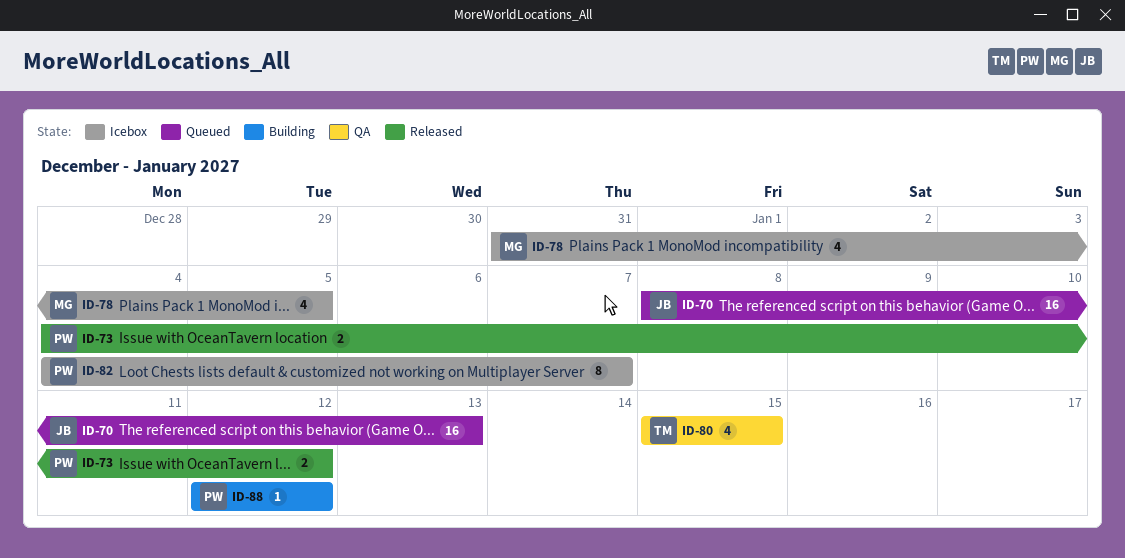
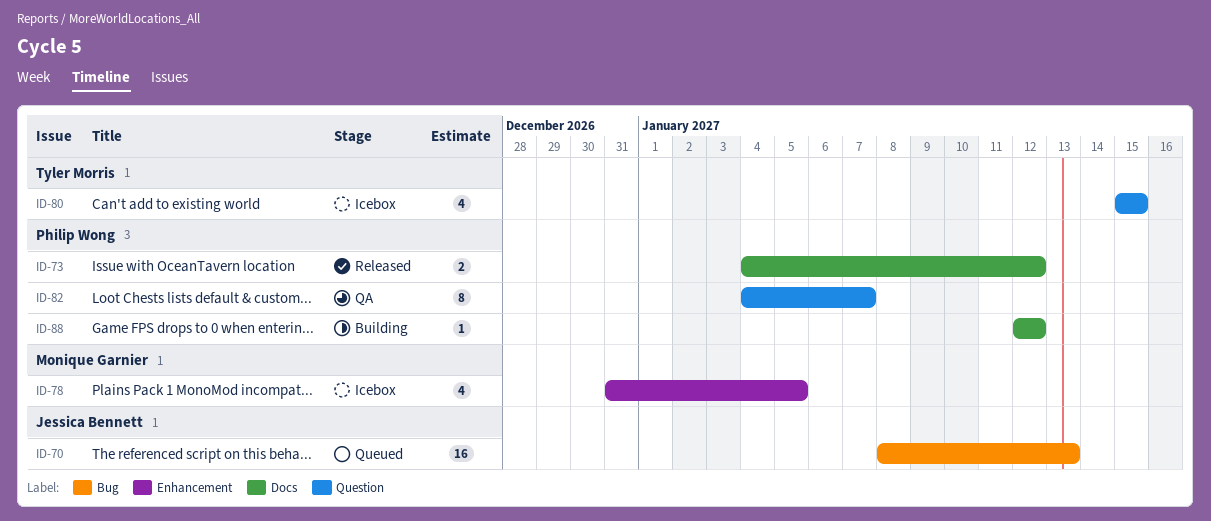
ID-80, status: QA -> Icebox
ID-82, status: Icebox -> QA

